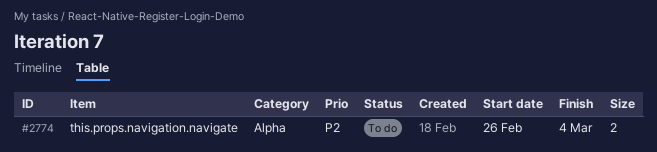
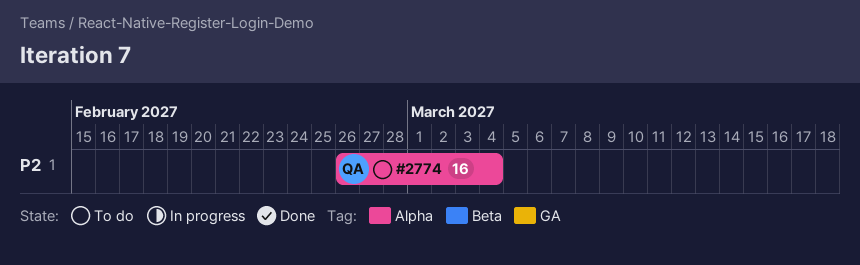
#2774, estimate: 2 -> 16

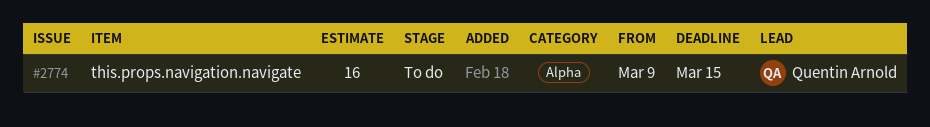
#2774, start: Feb 26 -> Mar 9
#2774, due: Mar 4 -> Mar 15

